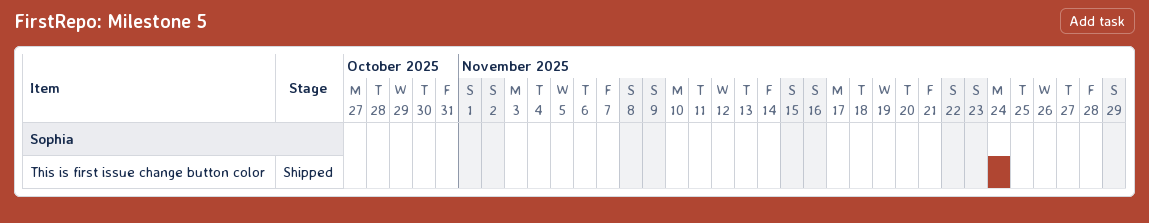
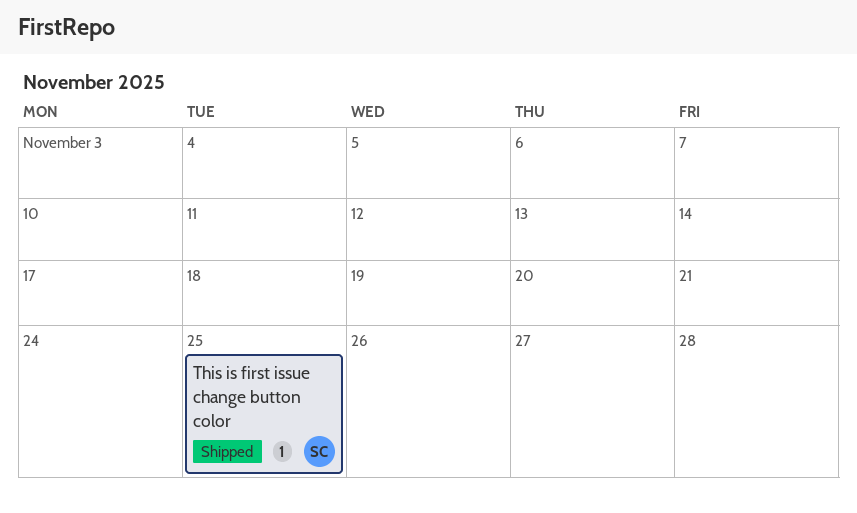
This is first issue change button color, due: Nov 24 -> Nov 25

